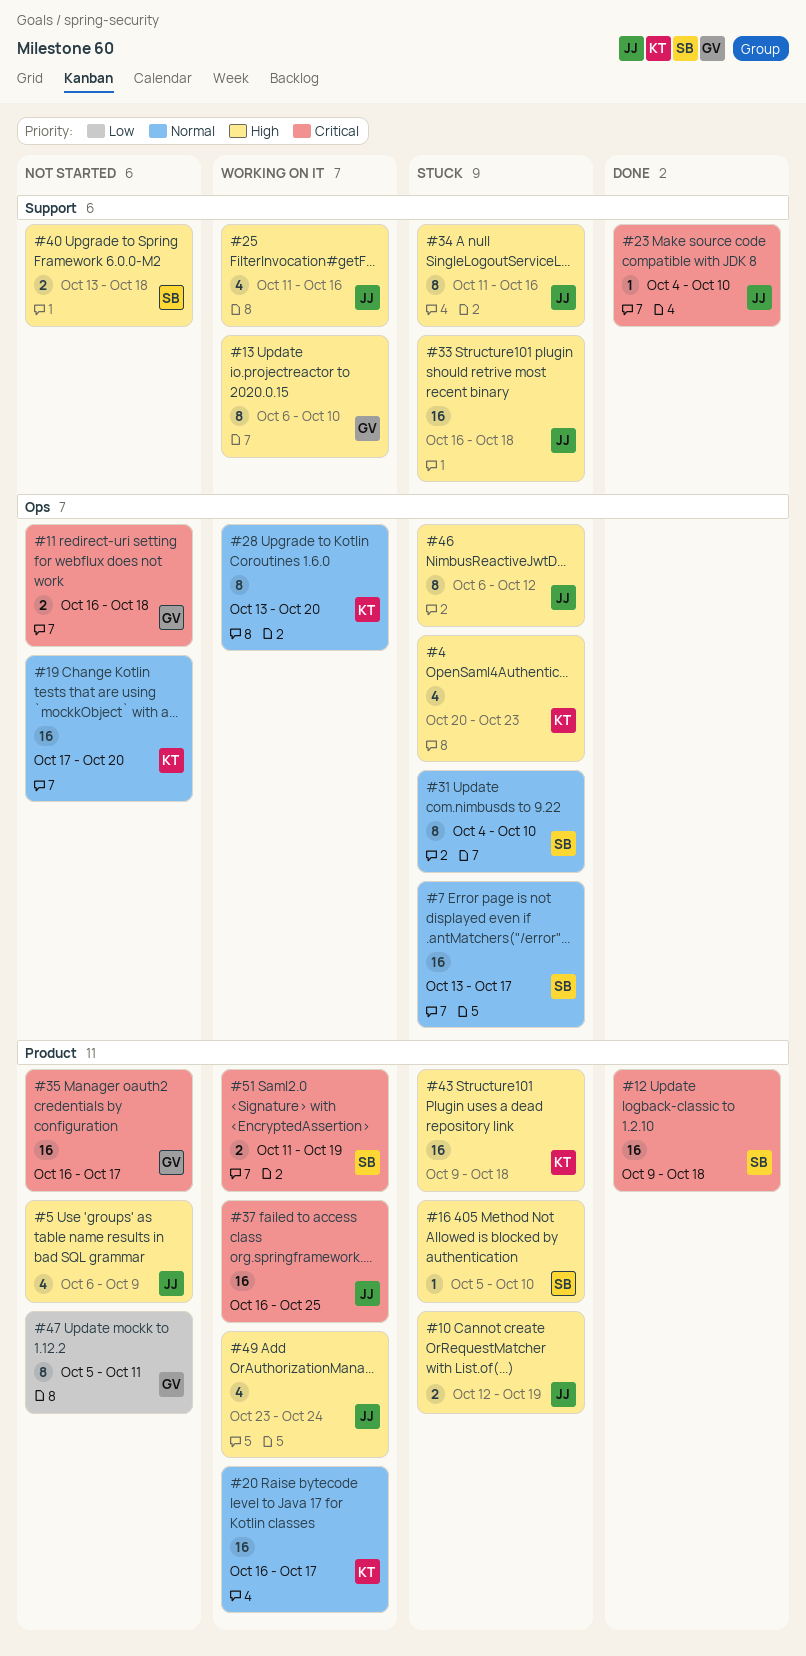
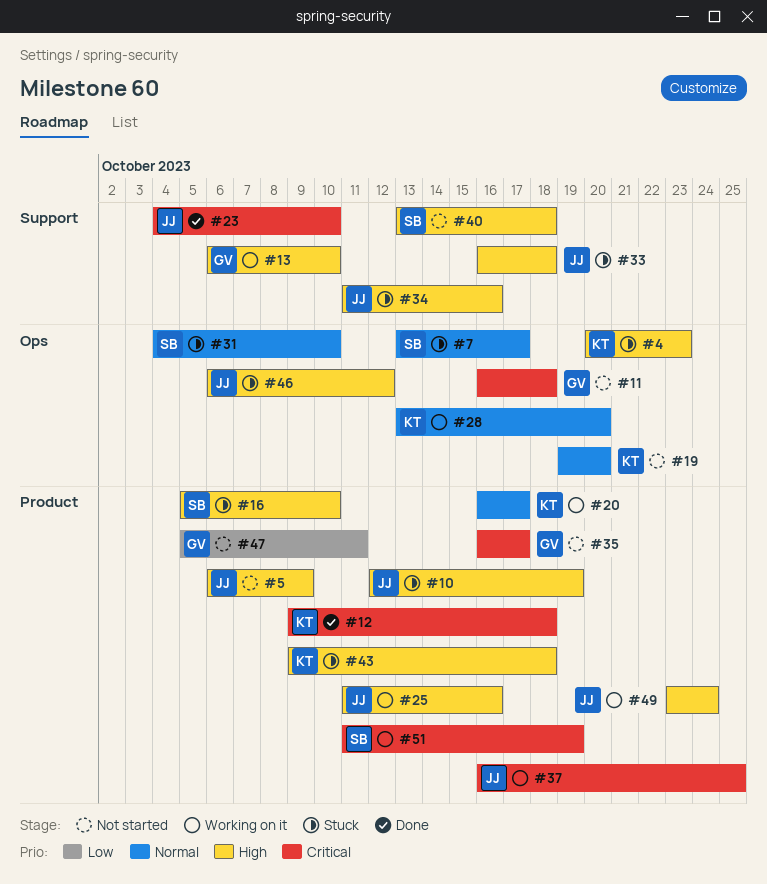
#12, owner: SB -> KT
#19, start: Oct 17 -> Oct 19
#25, label: Support -> Product

